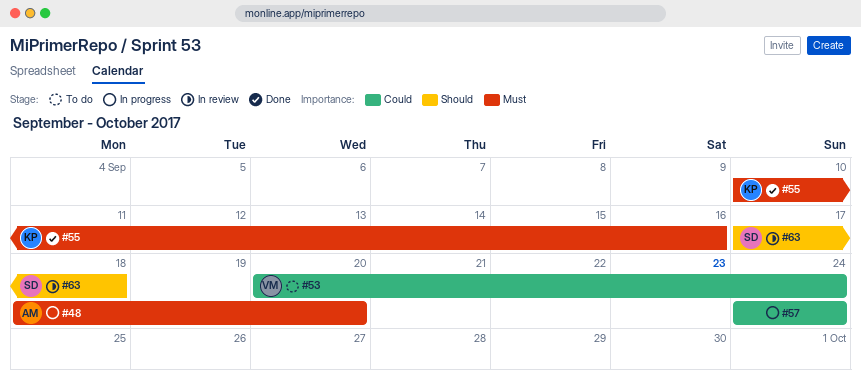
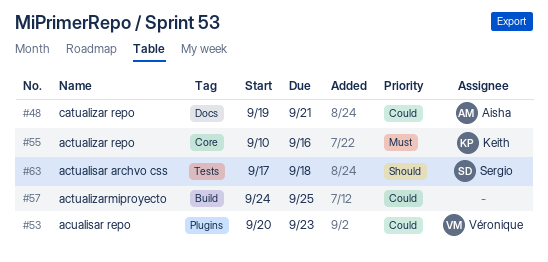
#48, priority: Must -> Could
#48, start: Sep 18 -> Sep 19
#48, due: Sep 20 -> Sep 21
#53, due: Sep 24 -> Sep 23
#57, due: Sep 24 -> Sep 25

